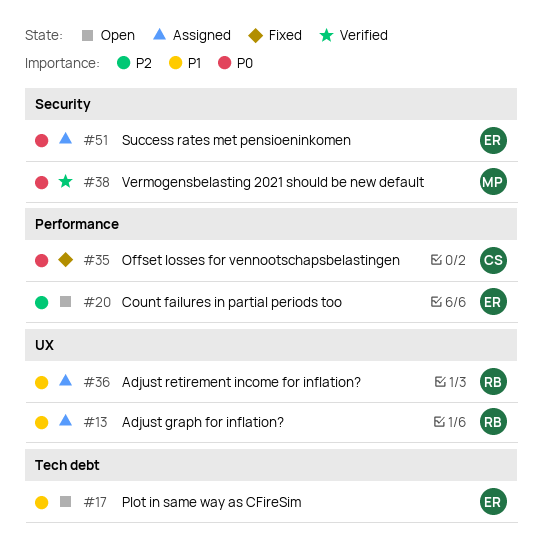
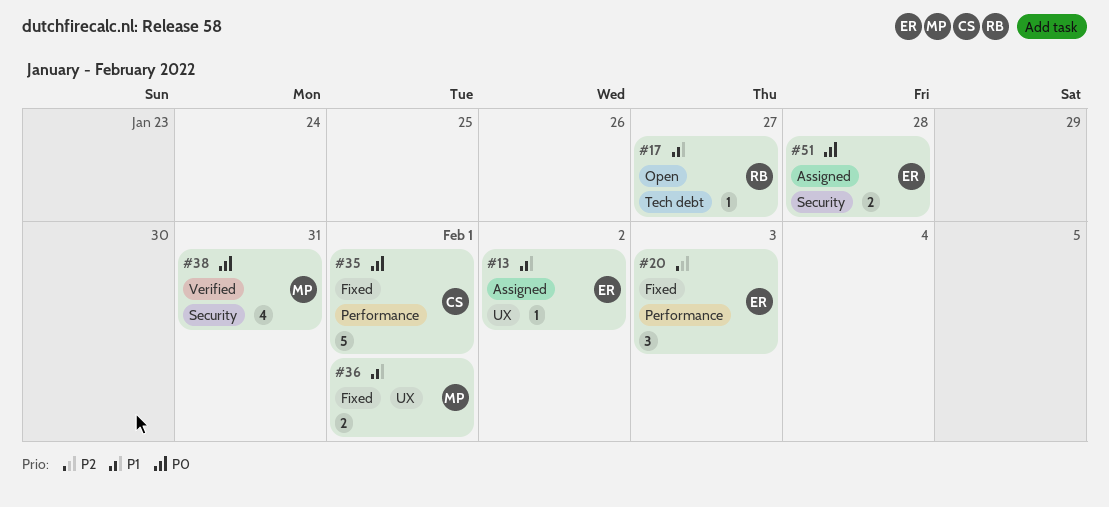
#13, owner: RB -> ER
#17, owner: ER -> RB
#20, status: Open -> Fixed
#36, status: Assigned -> Fixed
#36, owner: RB -> MP

